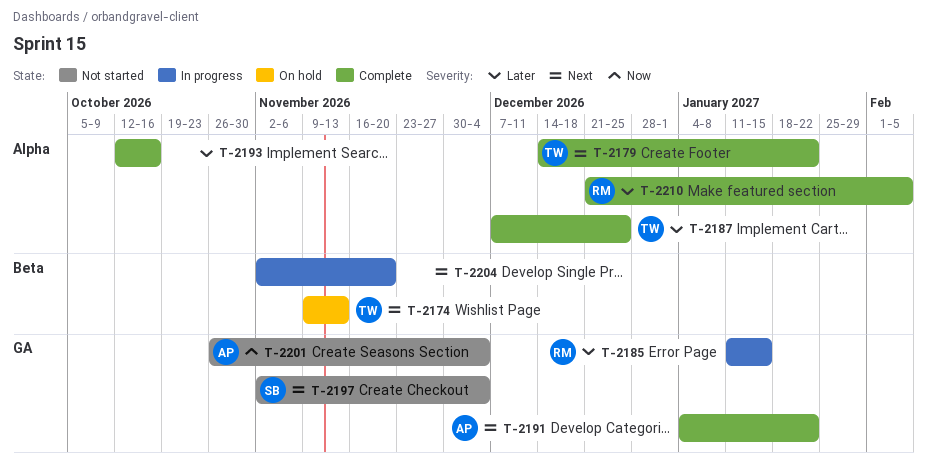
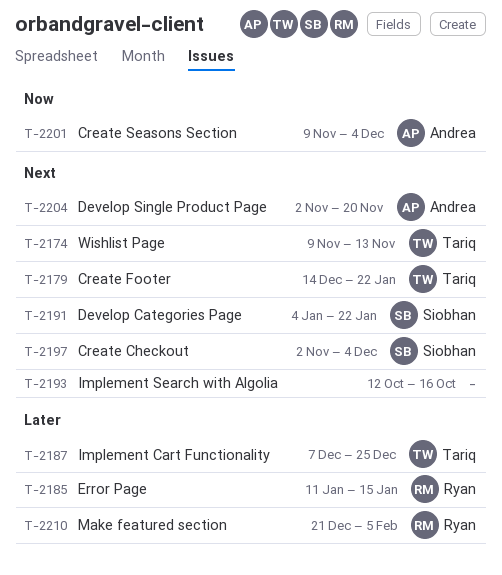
T-2191, owner: Andrea -> Siobhan
T-2193, priority: Later -> Next
T-2201, start: Oct 26 -> Nov 9
T-2204, owner: none -> Andrea

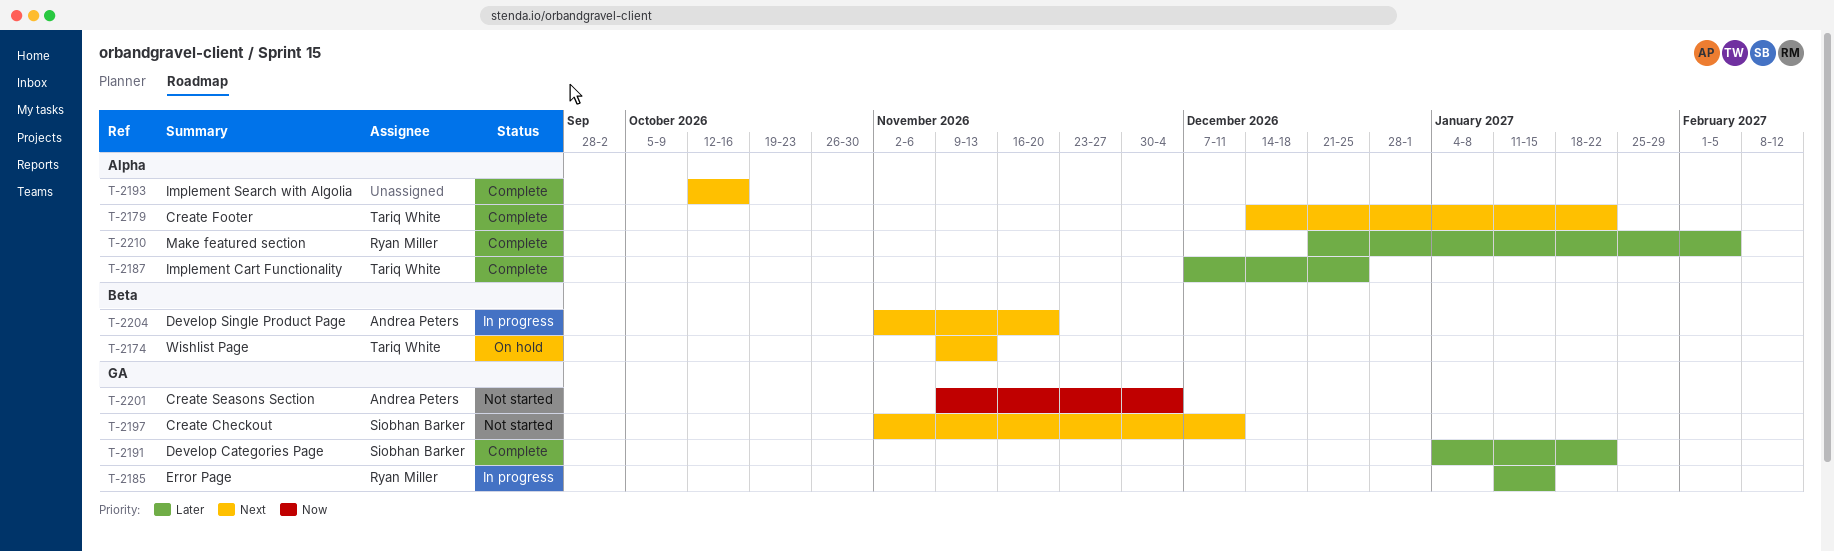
T-2191, priority: Next -> Later
T-2197, due: Dec 4 -> Dec 11

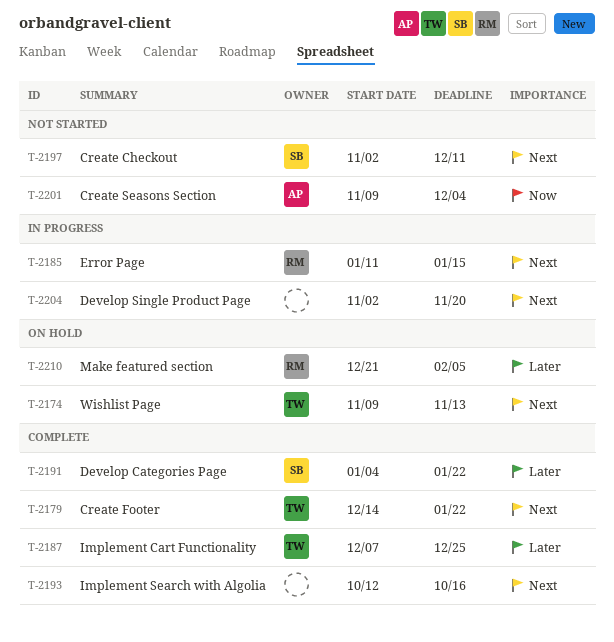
T-2185, priority: Later -> Next
T-2204, owner: Andrea Peters -> none
T-2210, status: Complete -> On hold

